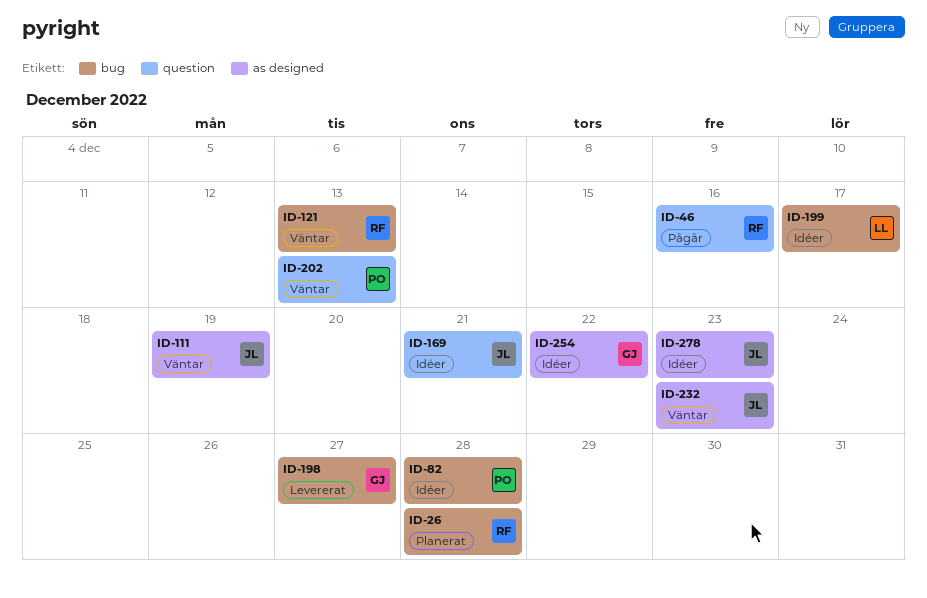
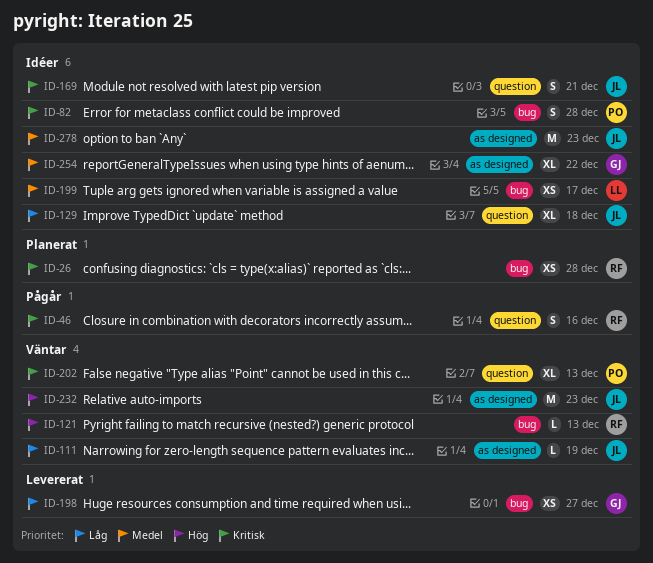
ID-129: none -> present

